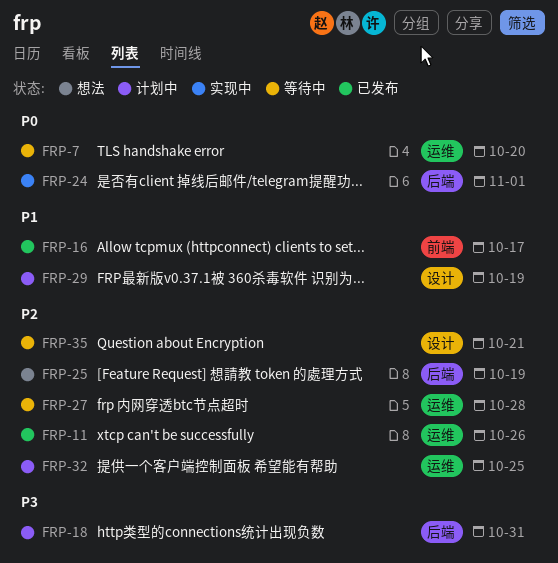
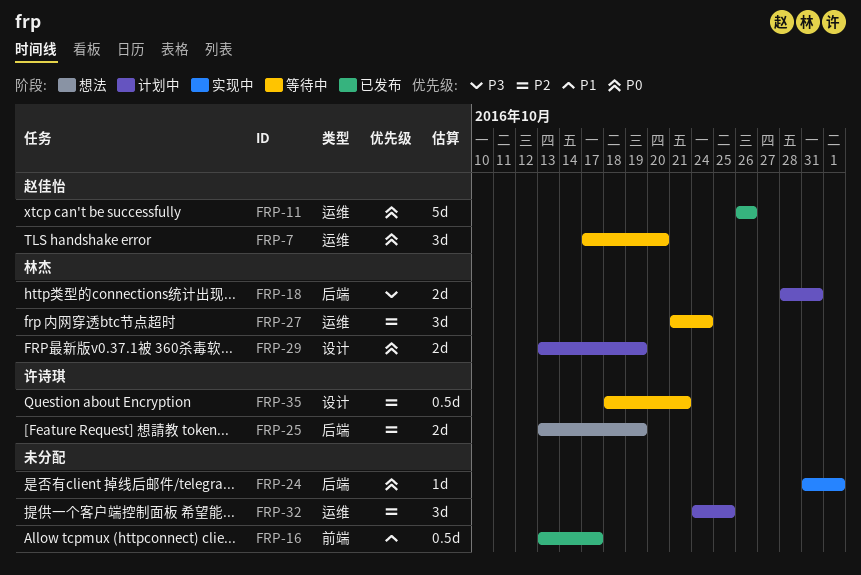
FRP-11, priority: P2 -> P0
FRP-27, due: Oct 28 -> Oct 24
FRP-29, priority: P1 -> P0

